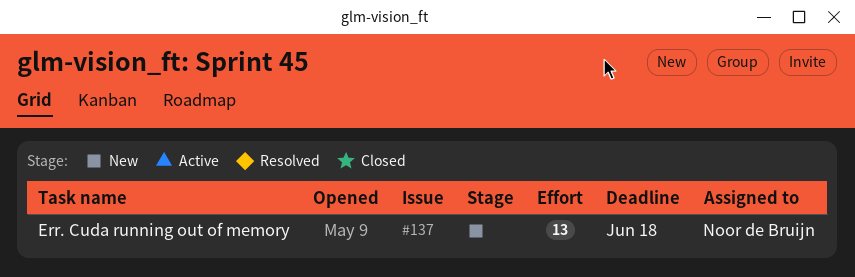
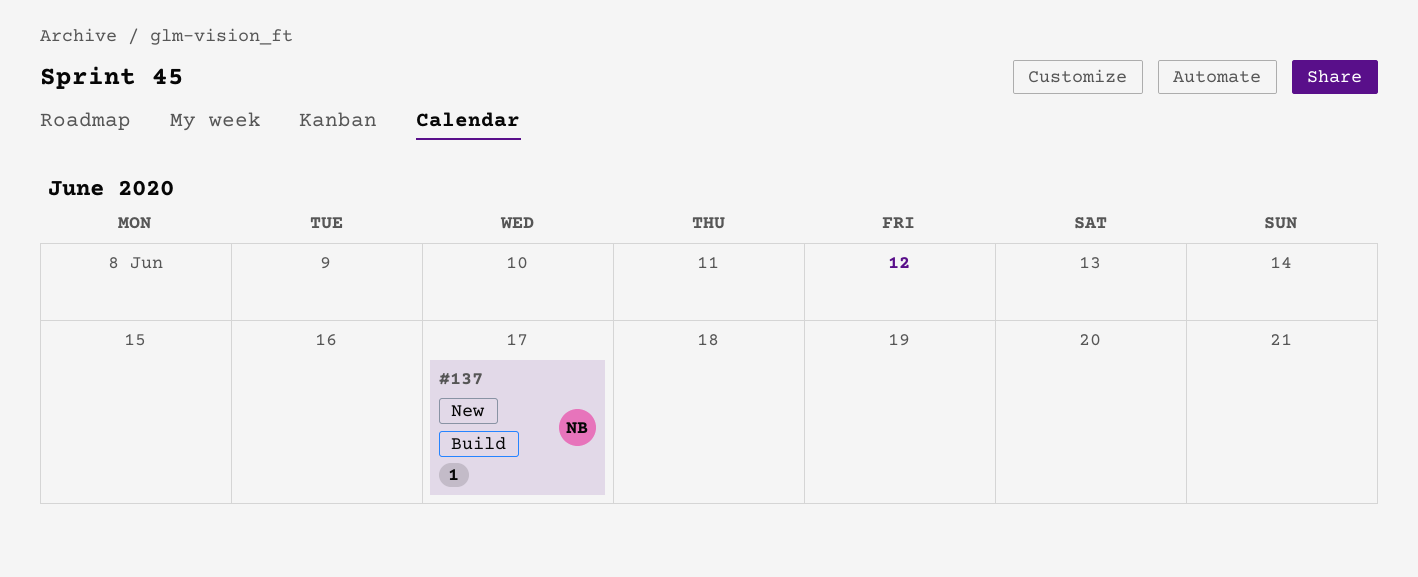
#137, estimate: 13 -> 1
#137, due: Jun 18 -> Jun 17

